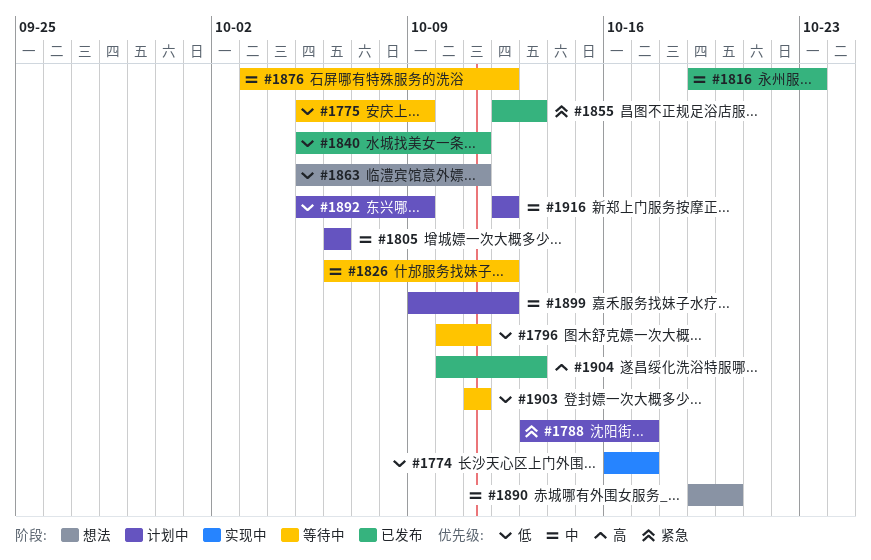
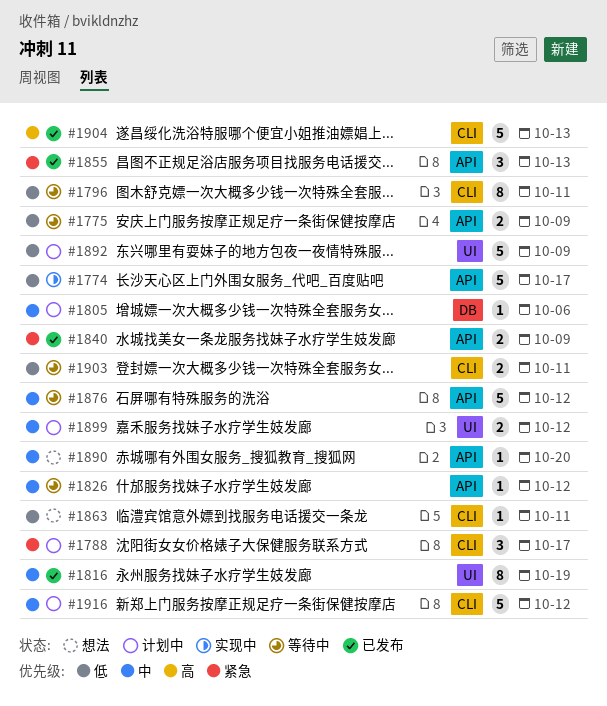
#1816, due: Oct 23 -> Oct 19
#1840, priority: 低 -> 紧急
#1840, due: Oct 11 -> Oct 9

